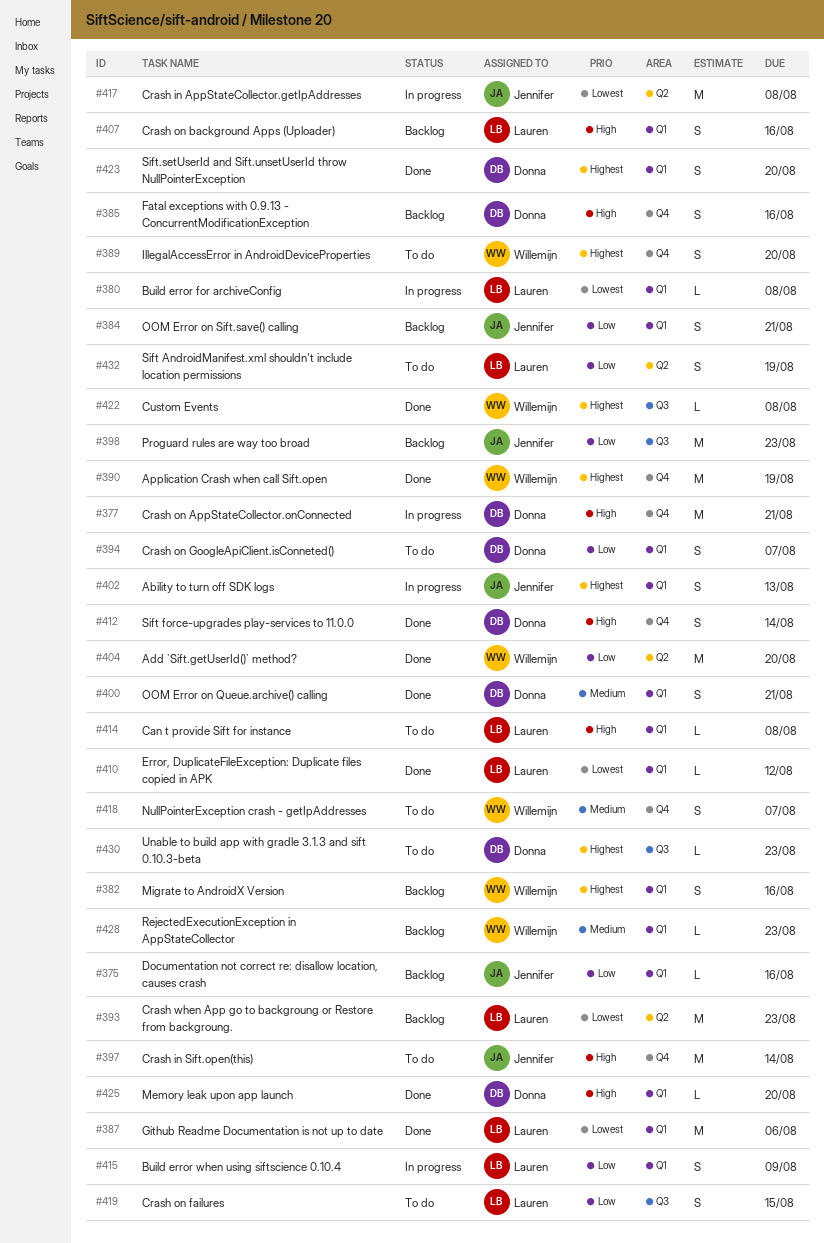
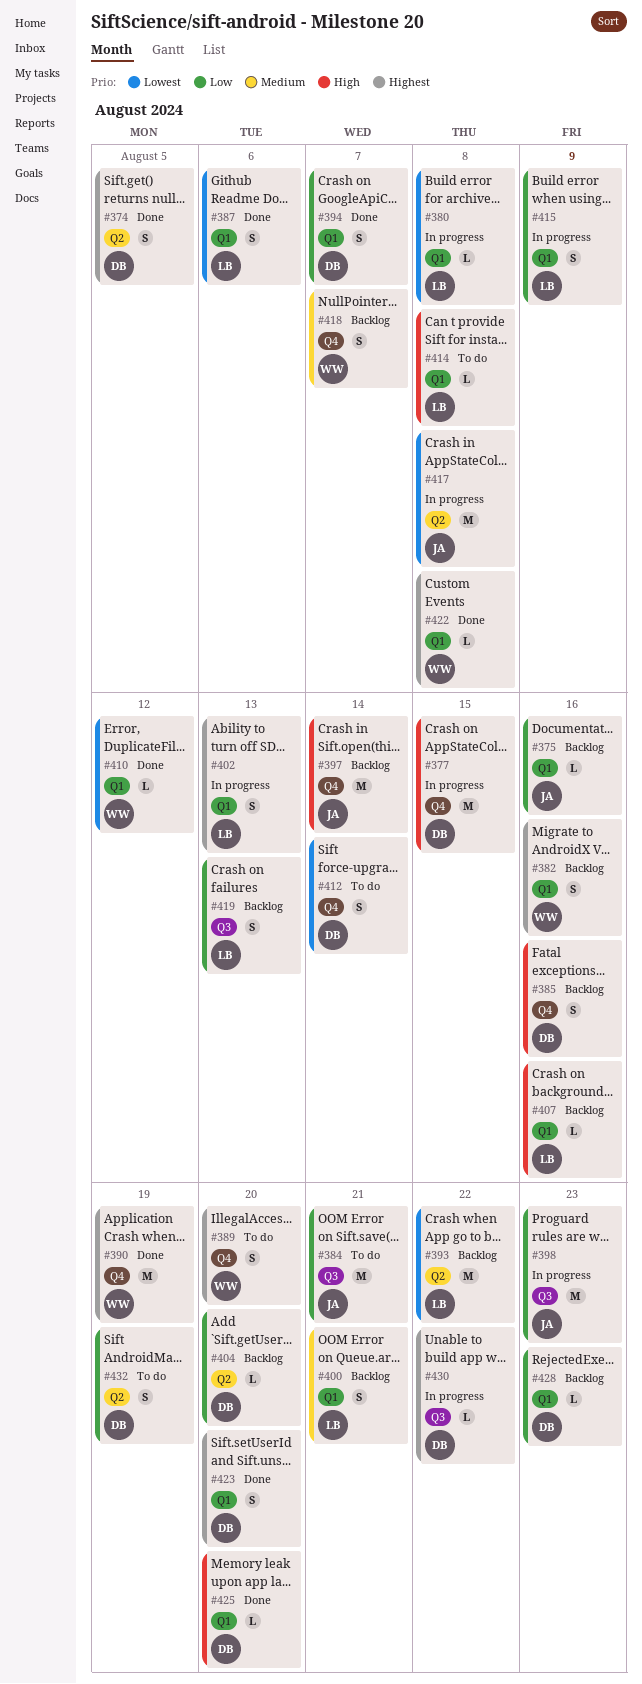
#374: none -> present
#377, due: Aug 21 -> Aug 15
#384, status: Backlog -> To do
#384, label: Q1 -> Q3
#384, estimate: S -> M
#387, estimate: M -> S
#393, due: Aug 23 -> Aug 22
#394, status: To do -> Done
#397, status: To do -> Backlog
#398, status: Backlog -> In progress
#400, status: Done -> Backlog
#400, owner: Donna -> Lauren
#402, owner: Jennifer -> Lauren
#404, status: Done -> Backlog
#404, owner: Willemijn -> Donna
#404, estimate: M -> L
#407, estimate: S -> L
#410, owner: Lauren -> Willemijn
#412, status: Done -> To do
#412, priority: High -> Lowest
#418, status: To do -> Backlog
#419, status: To do -> Backlog
#419, due: Aug 15 -> Aug 13
#422, label: Q3 -> Q1
#428, owner: Willemijn -> Donna
#428, priority: Medium -> Low
#430, status: To do -> In progress
#430, due: Aug 23 -> Aug 22
#432, owner: Lauren -> Donna

